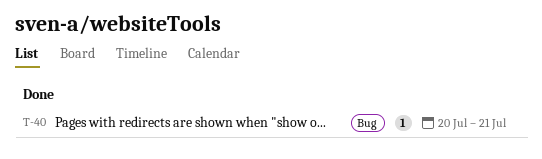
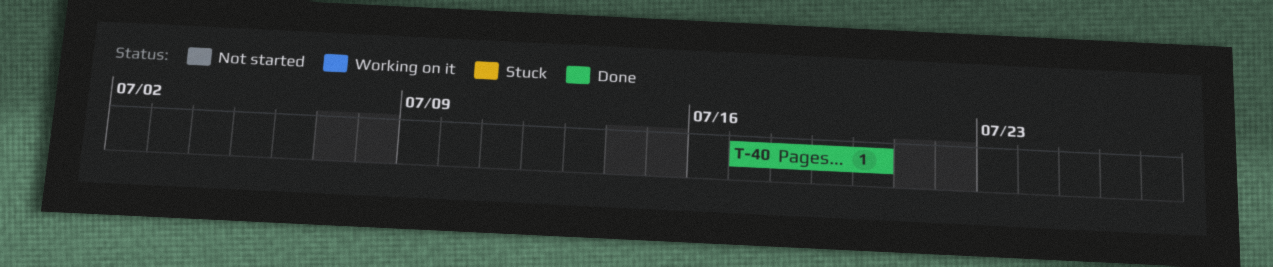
T-40, start: Jul 20 -> Jul 17
T-40, due: Jul 21 -> Jul 20

